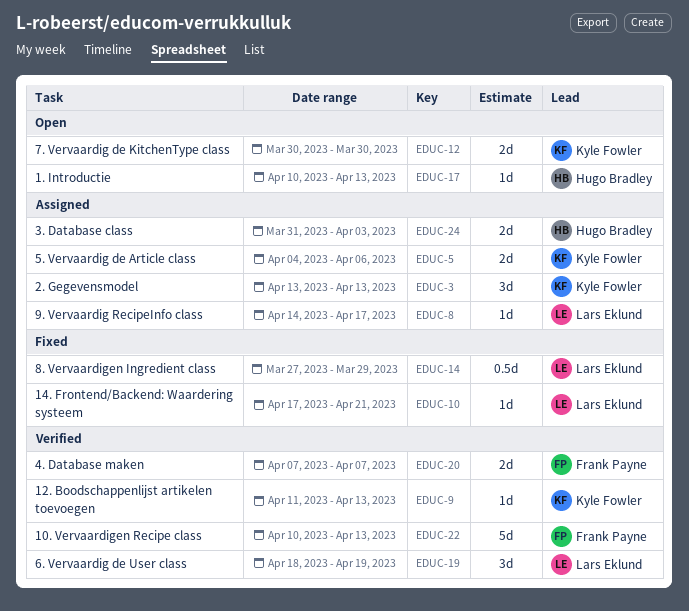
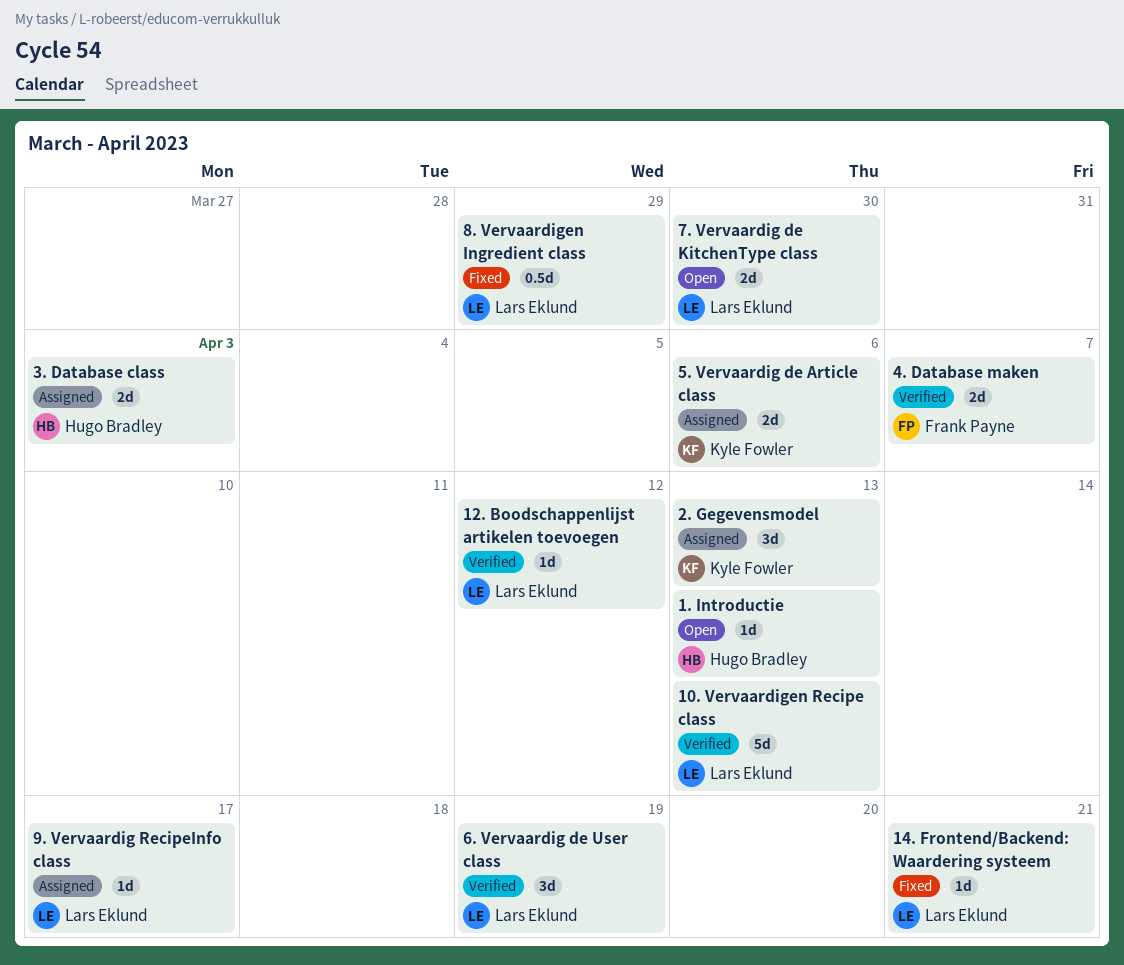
10. Vervaardigen Recipe class, owner: Frank Payne -> Lars Eklund
12. Boodschappenlijst artikelen toevoegen, owner: Kyle Fowler -> Lars Eklund
12. Boodschappenlijst artikelen toevoegen, due: Apr 13 -> Apr 12
7. Vervaardig de KitchenType class, owner: Kyle Fowler -> Lars Eklund

